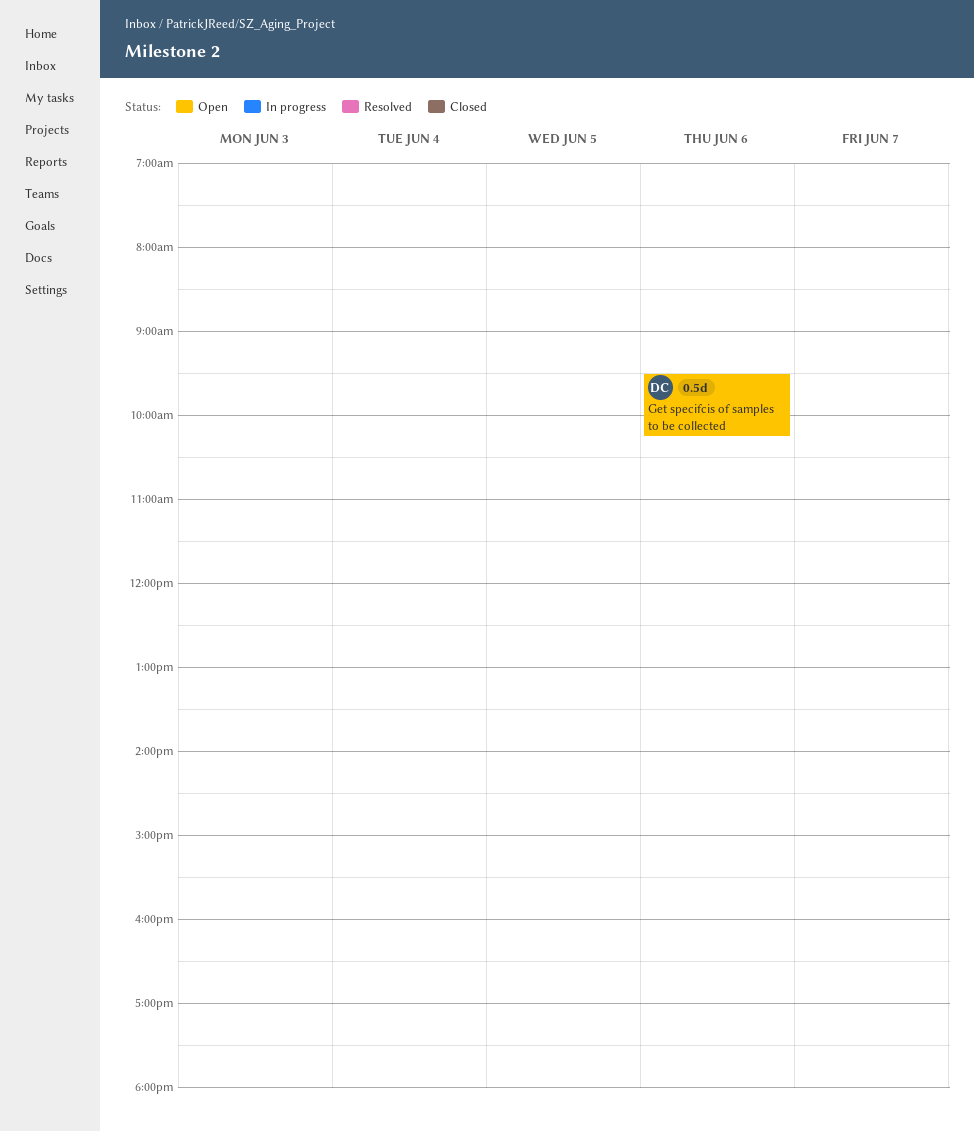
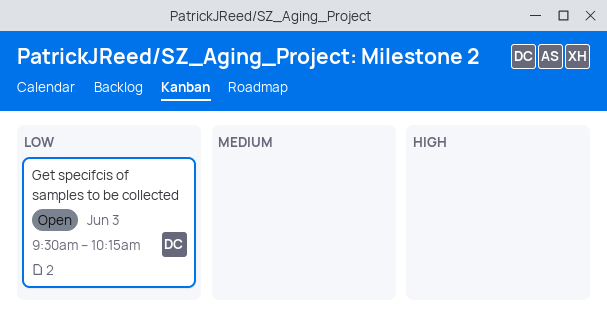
Get specifcis of samples to be collected, day: Jun 6 -> Jun 3

